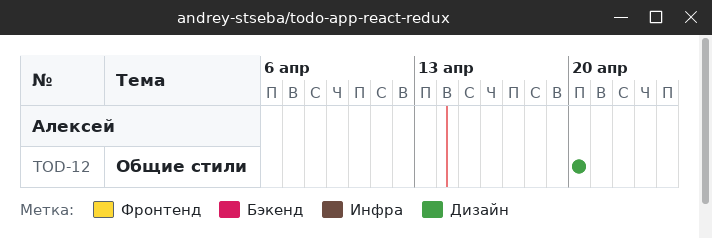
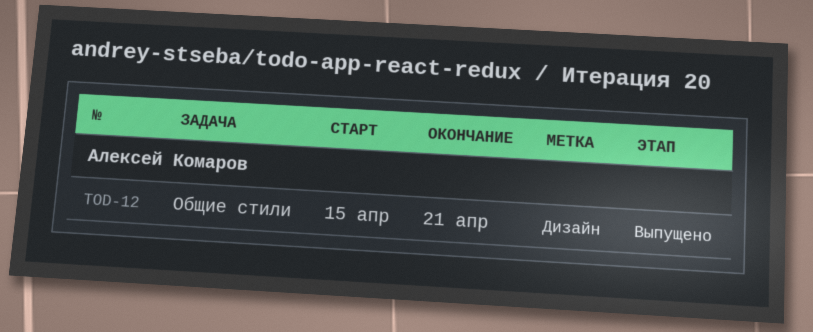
TOD-12, start: Apr 20 -> Apr 15
TOD-12, due: Apr 20 -> Apr 21

